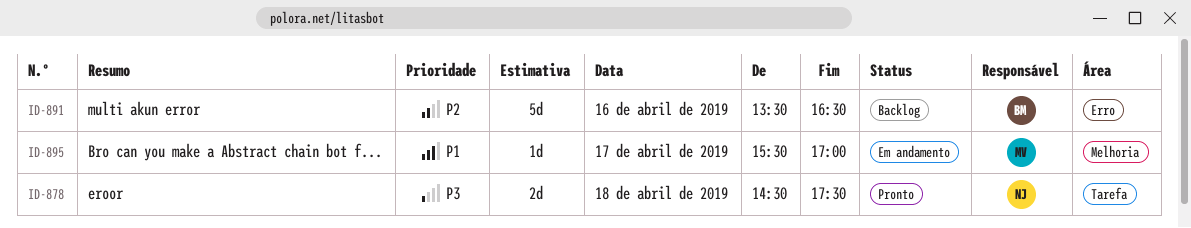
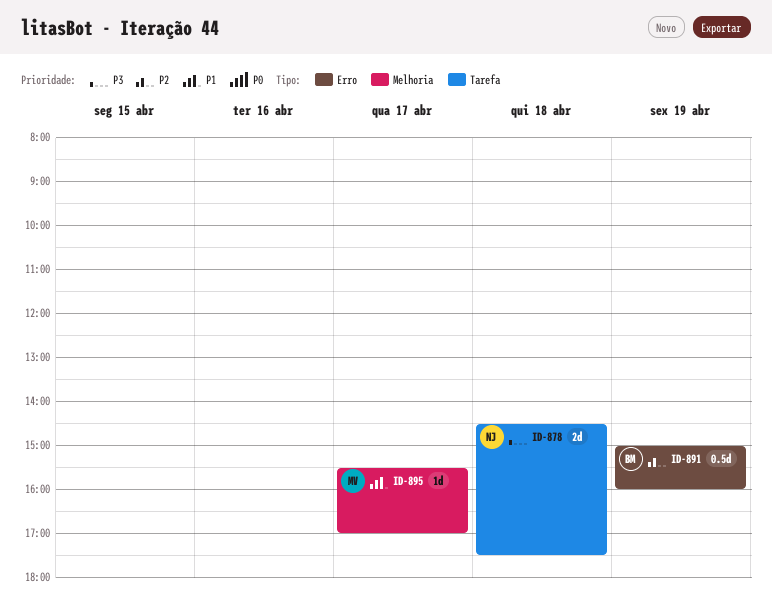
ID-891, estimate: 5d -> 0.5d
ID-891, day: Apr 16 -> Apr 19
ID-891, begins: 13:30 -> 15:00
ID-891, ends: 16:30 -> 16:00

